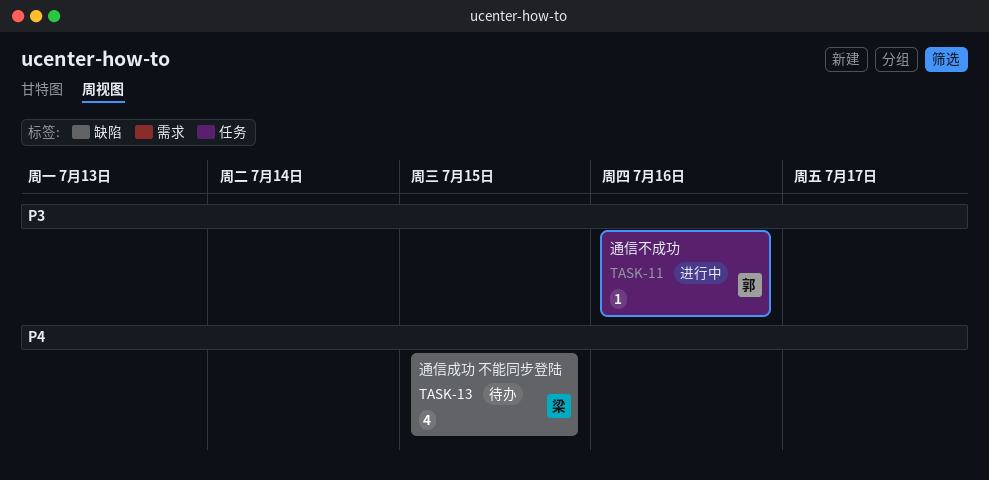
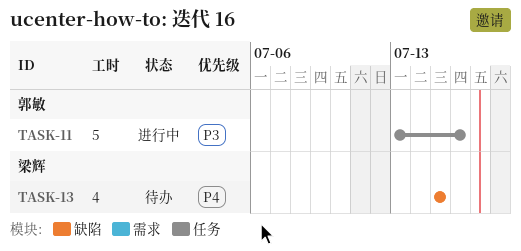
TASK-11, estimate: 1 -> 5

